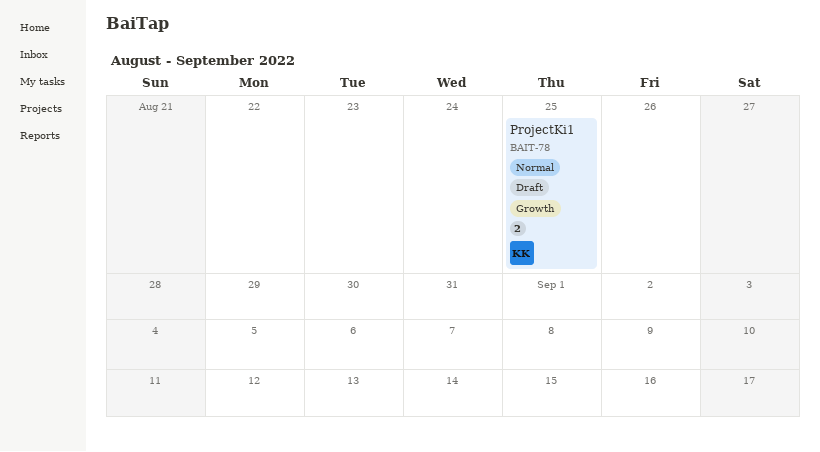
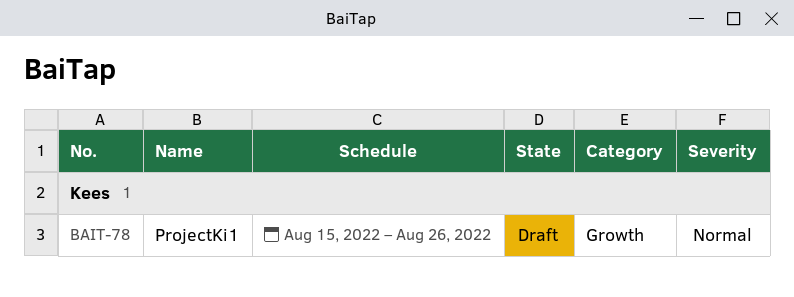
BAIT-78, due: Aug 25 -> Aug 26

